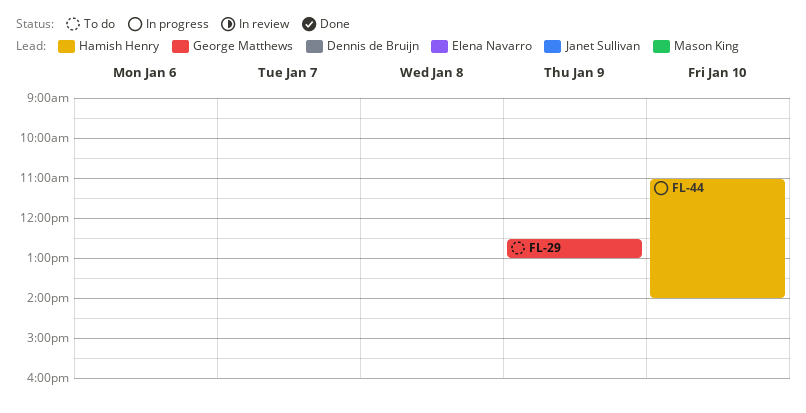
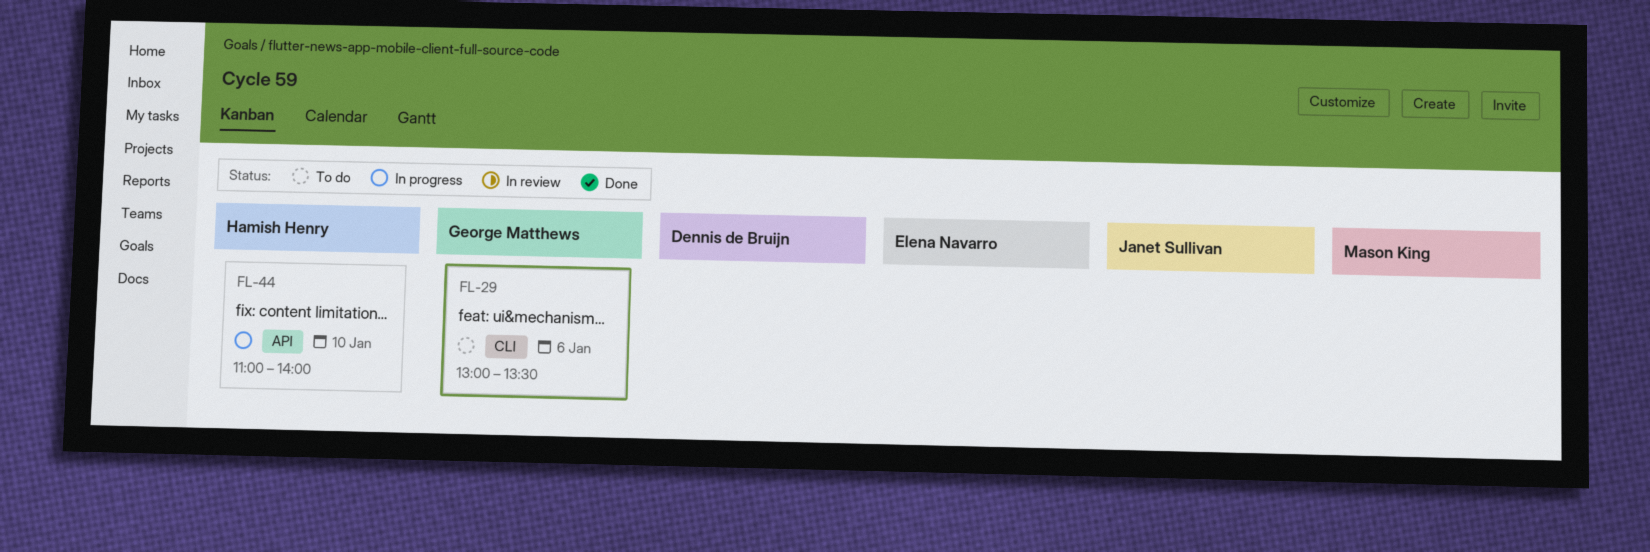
FL-29, day: Jan 9 -> Jan 6
FL-29, begins: 12:30 -> 13:00
FL-29, ends: 13:00 -> 13:30

